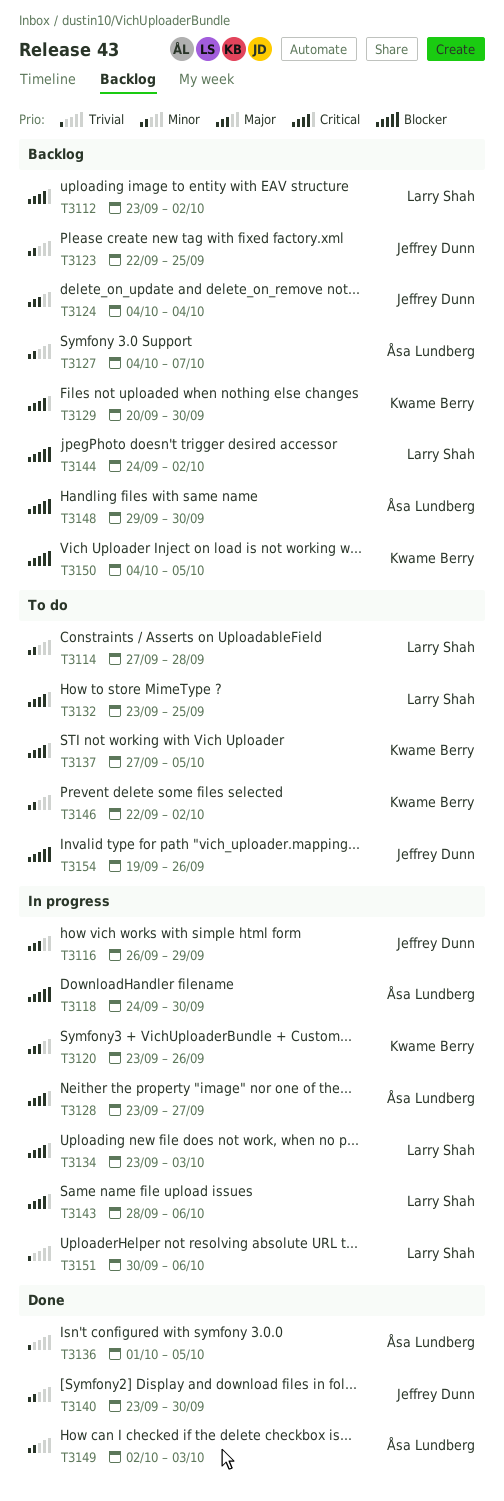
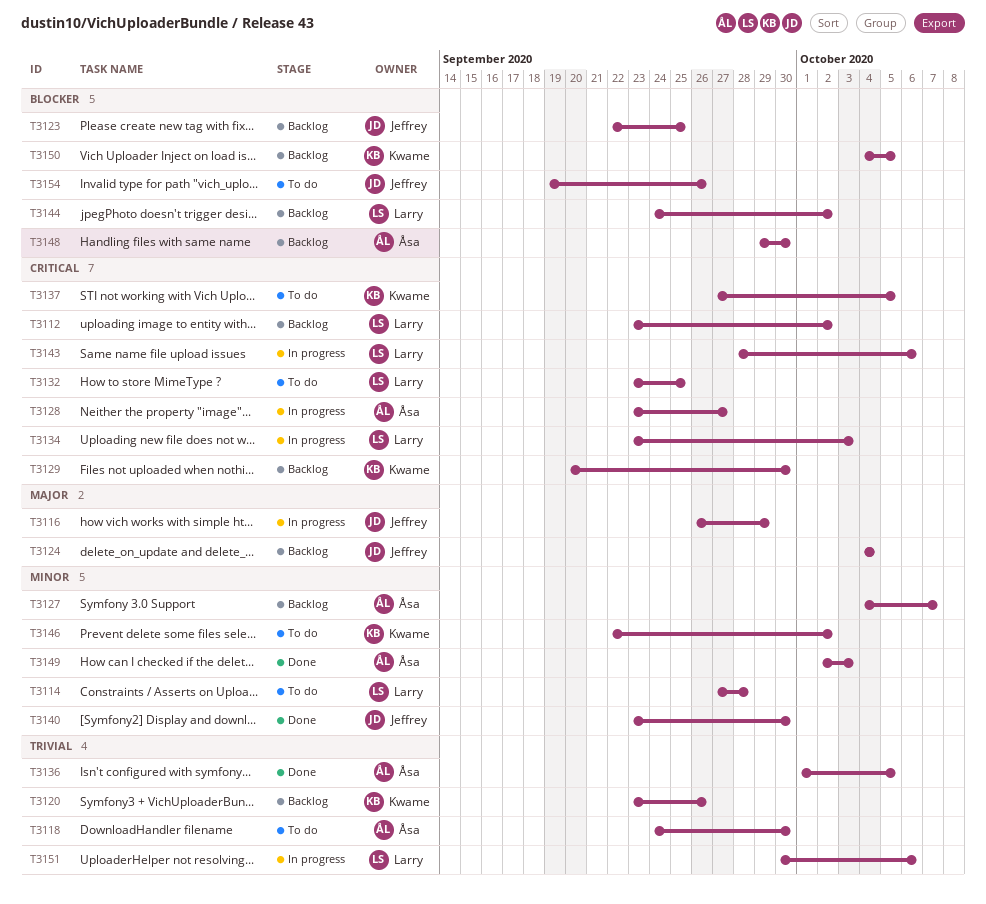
T3118, status: In progress -> To do
T3118, priority: Blocker -> Trivial
T3120, status: In progress -> Backlog
T3120, priority: Major -> Trivial
T3123, priority: Minor -> Blocker

